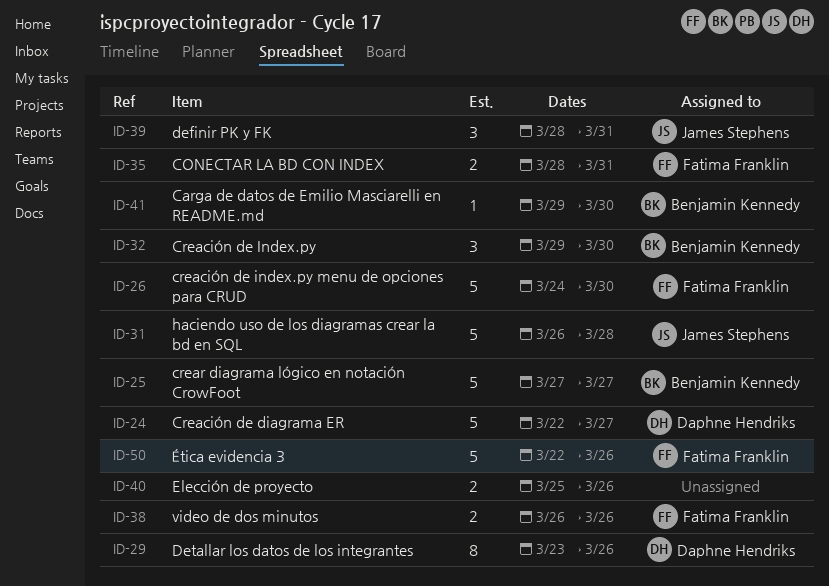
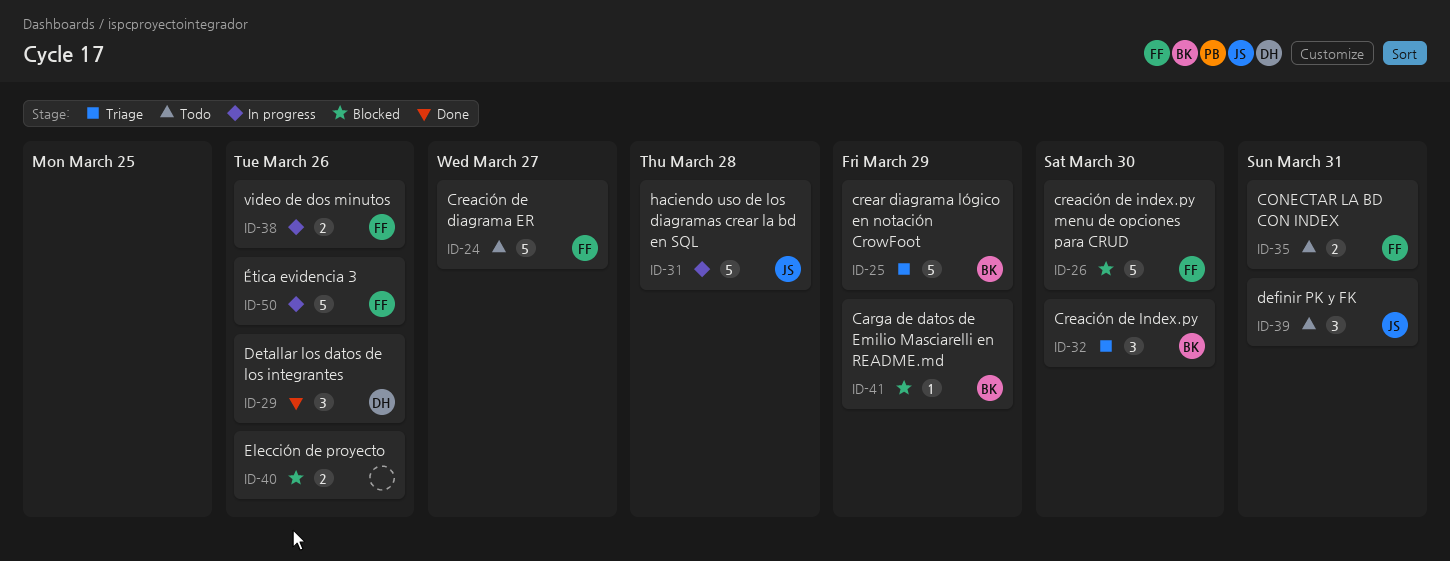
ID-24, owner: Daphne Hendriks -> Fatima Franklin
ID-25, due: Mar 27 -> Mar 29
ID-29, estimate: 8 -> 3
ID-41, due: Mar 30 -> Mar 29

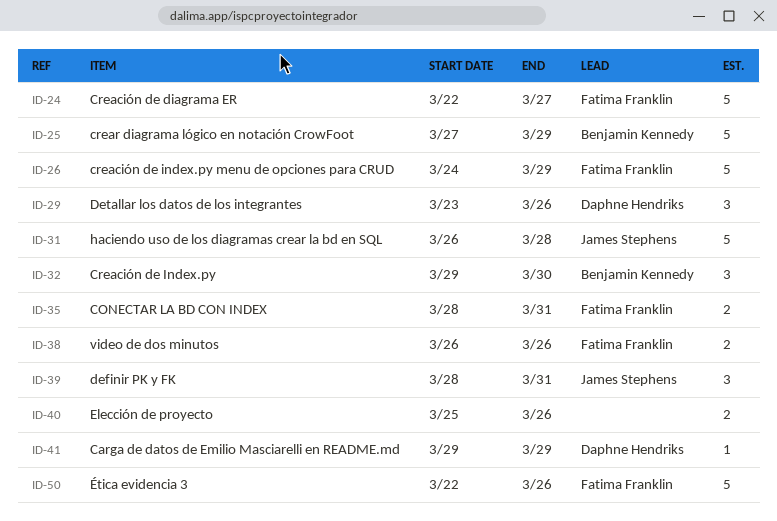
ID-26, due: Mar 30 -> Mar 29
ID-41, owner: Benjamin Kennedy -> Daphne Hendriks

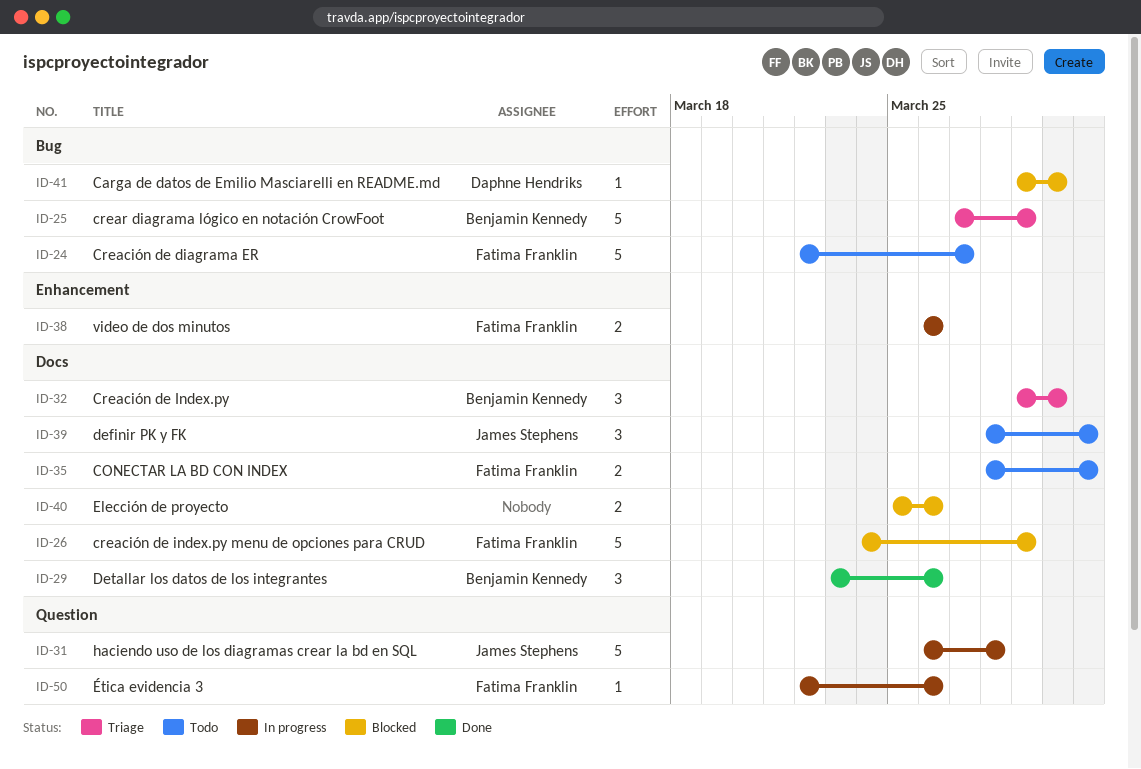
ID-29, owner: Daphne Hendriks -> Benjamin Kennedy
ID-41, due: Mar 29 -> Mar 30
ID-50, estimate: 5 -> 1

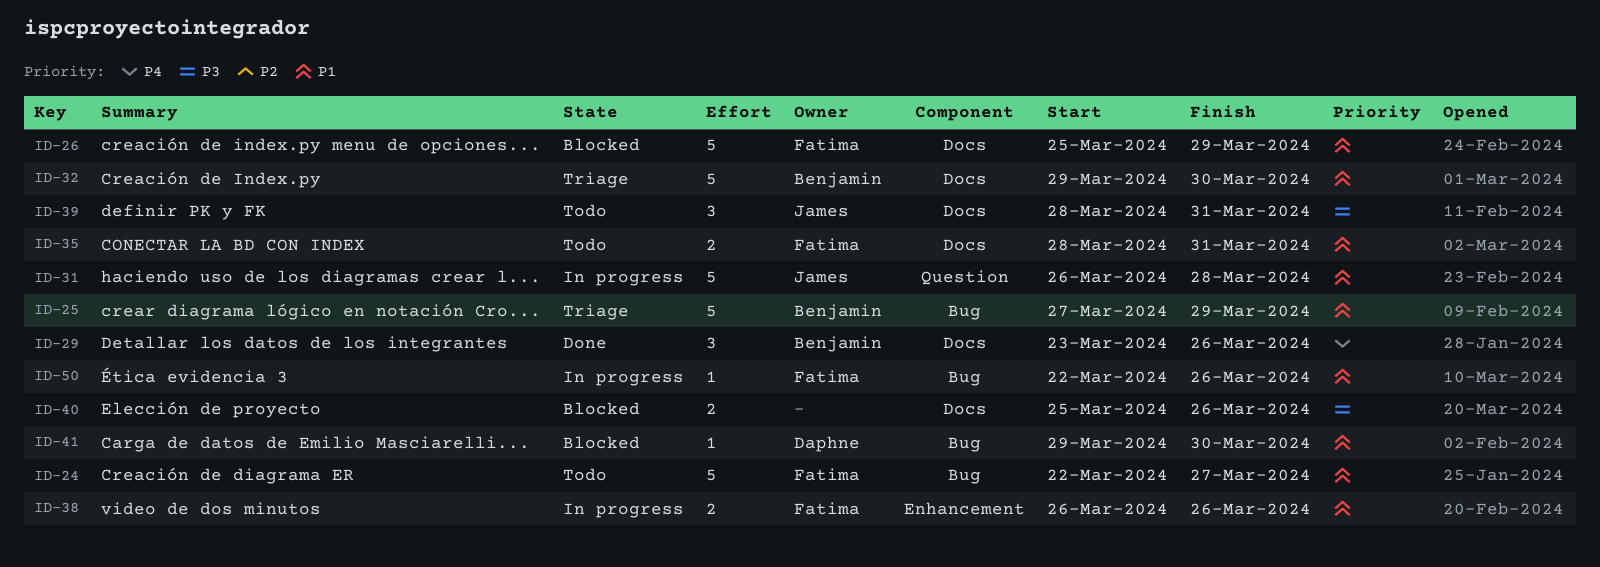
ID-26, start: Mar 24 -> Mar 25
ID-32, estimate: 3 -> 5
ID-50, label: Question -> Bug

